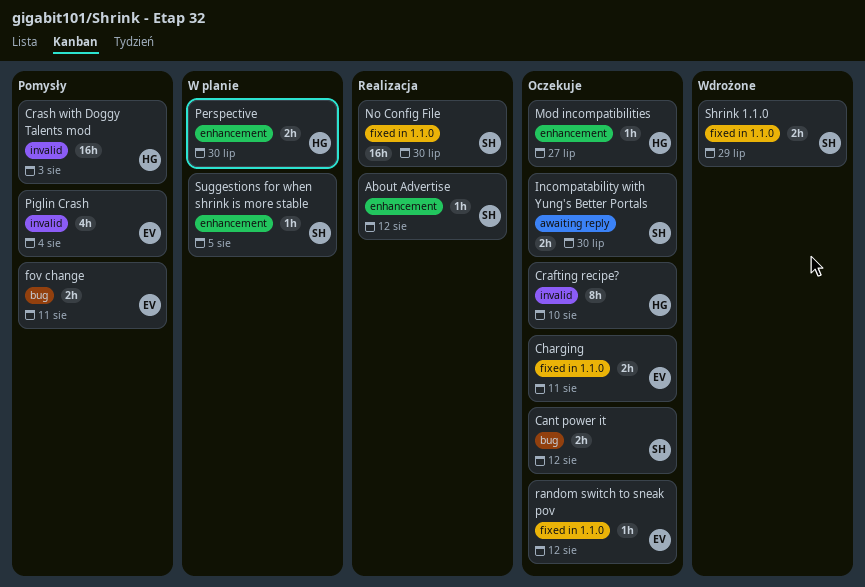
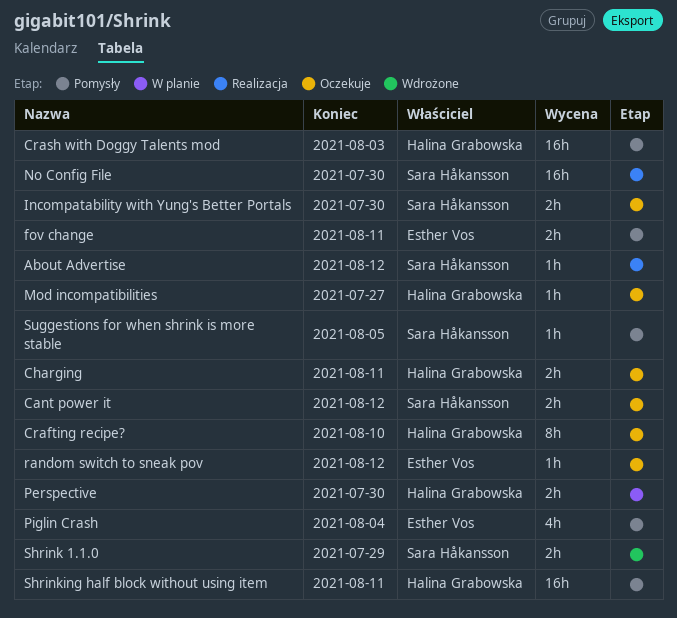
Charging, owner: Esther Vos -> Halina Grabowska
Shrinking half block without using item: none -> present
Suggestions for when shrink is more stable, status: W planie -> Pomysły

